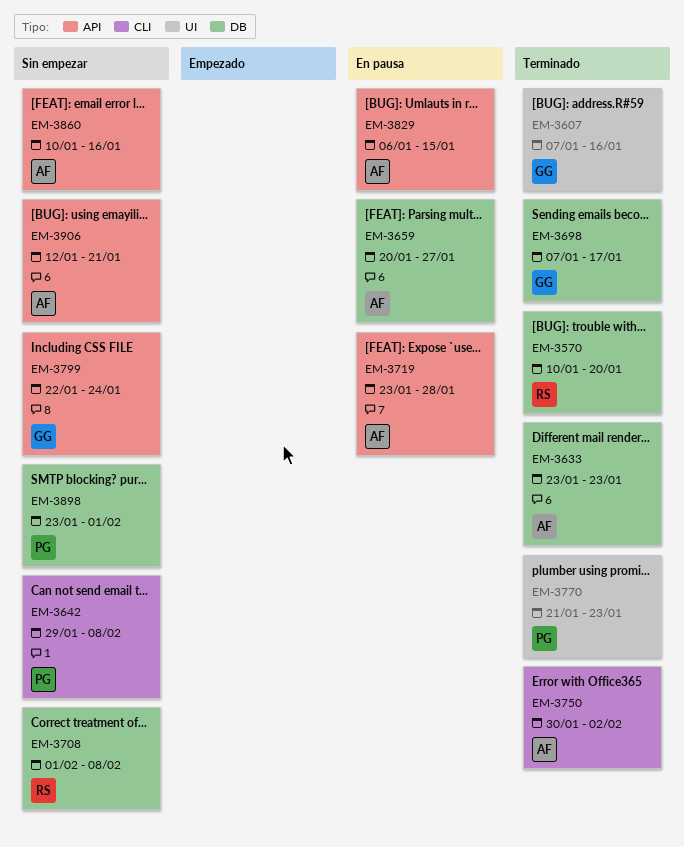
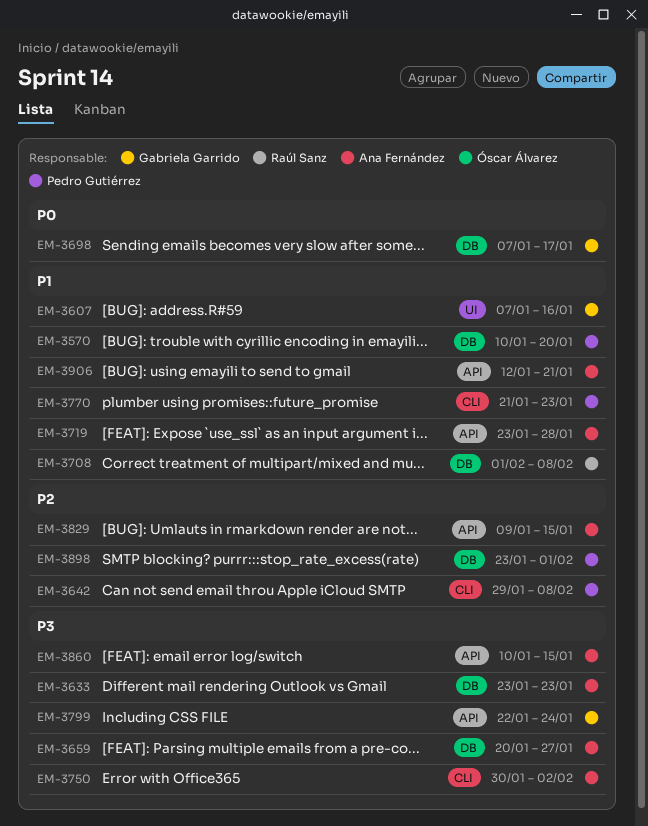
EM-3570, owner: Raúl Sanz -> Pedro Gutiérrez
EM-3770, label: UI -> CLI
EM-3829, start: Jan 6 -> Jan 9
EM-3860, due: Jan 16 -> Jan 15

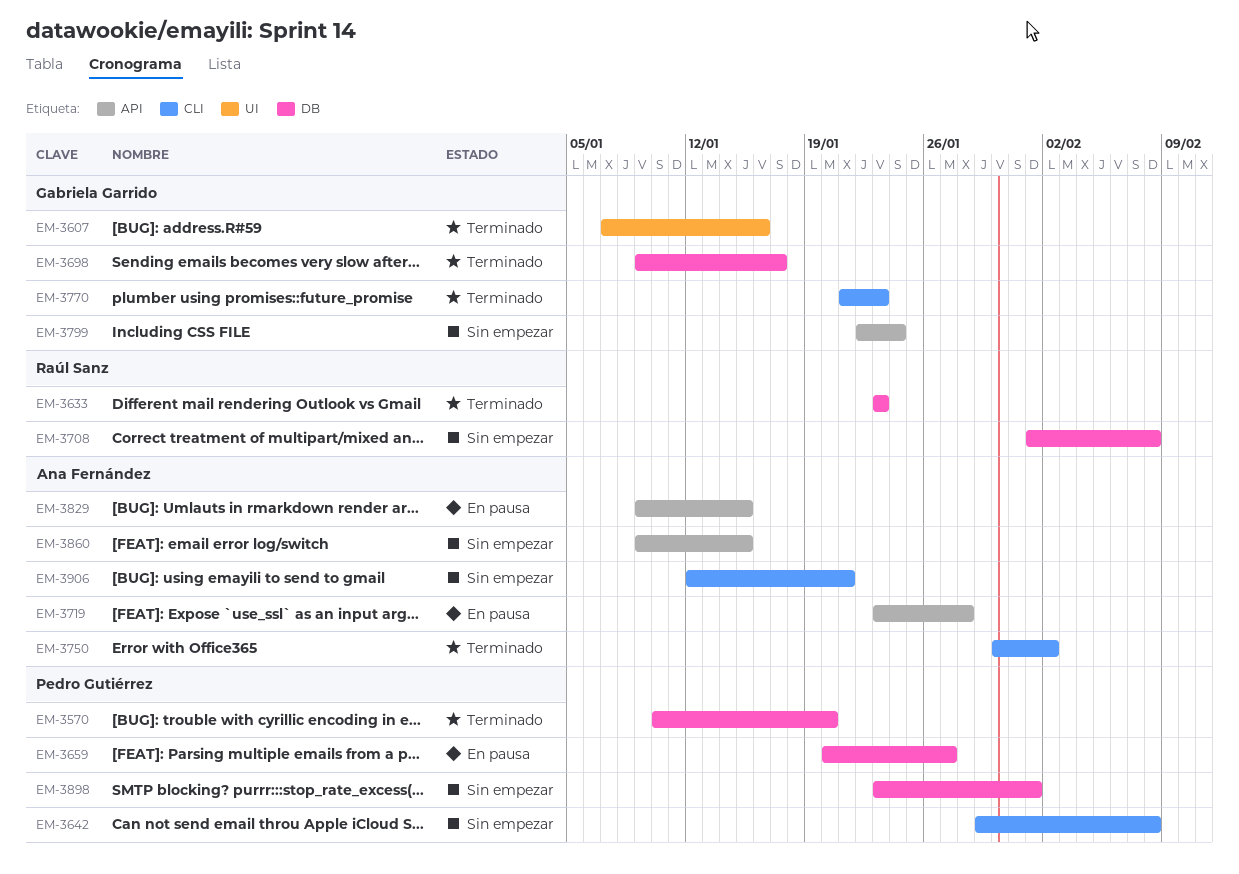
EM-3633, owner: Ana Fernández -> Raúl Sanz
EM-3659, owner: Ana Fernández -> Pedro Gutiérrez
EM-3698, start: Jan 7 -> Jan 9
EM-3770, owner: Pedro Gutiérrez -> Gabriela Garrido
EM-3860, start: Jan 10 -> Jan 9
EM-3906, label: API -> CLI

